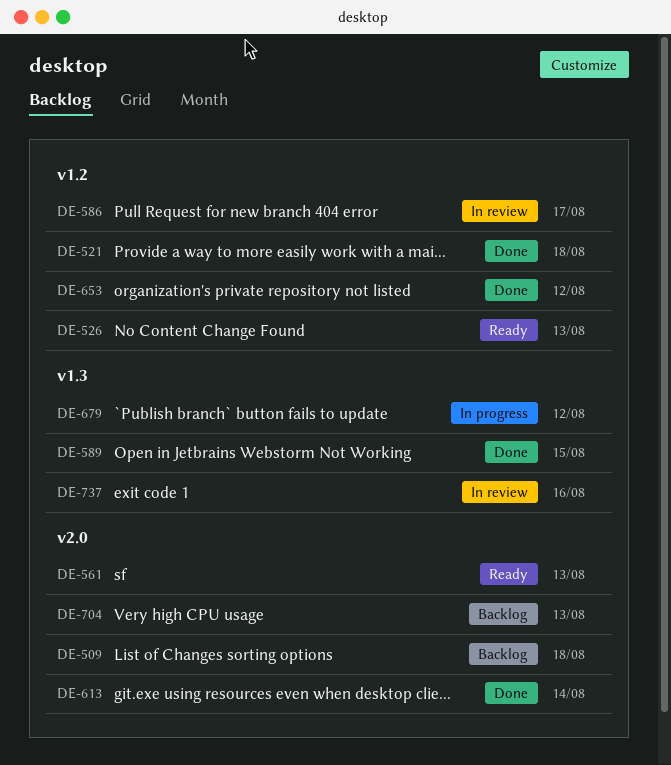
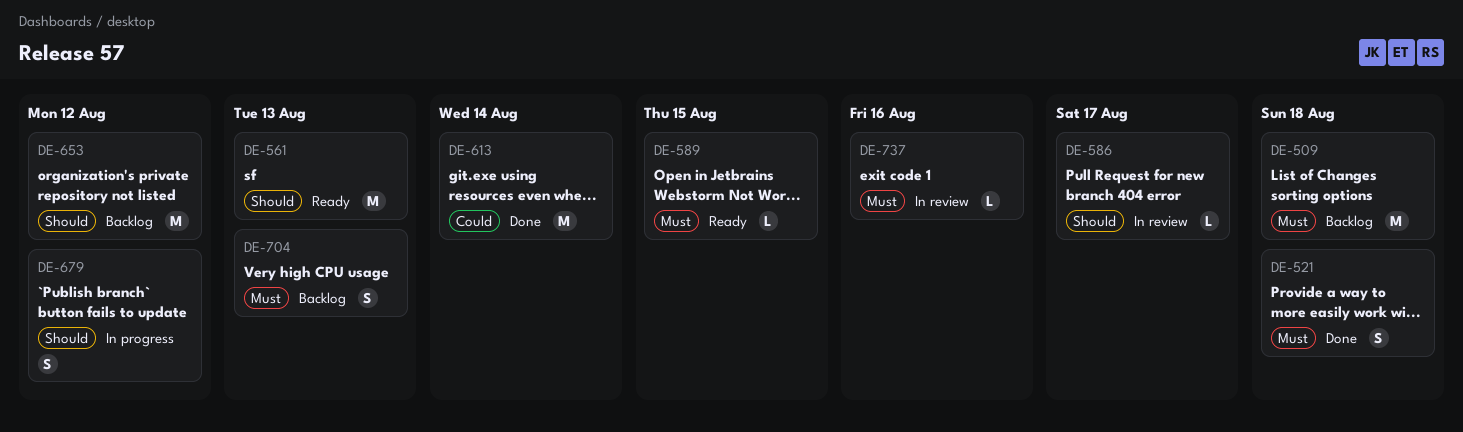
DE-526: present -> none
DE-589, status: Done -> Ready
DE-653, status: Done -> Backlog

